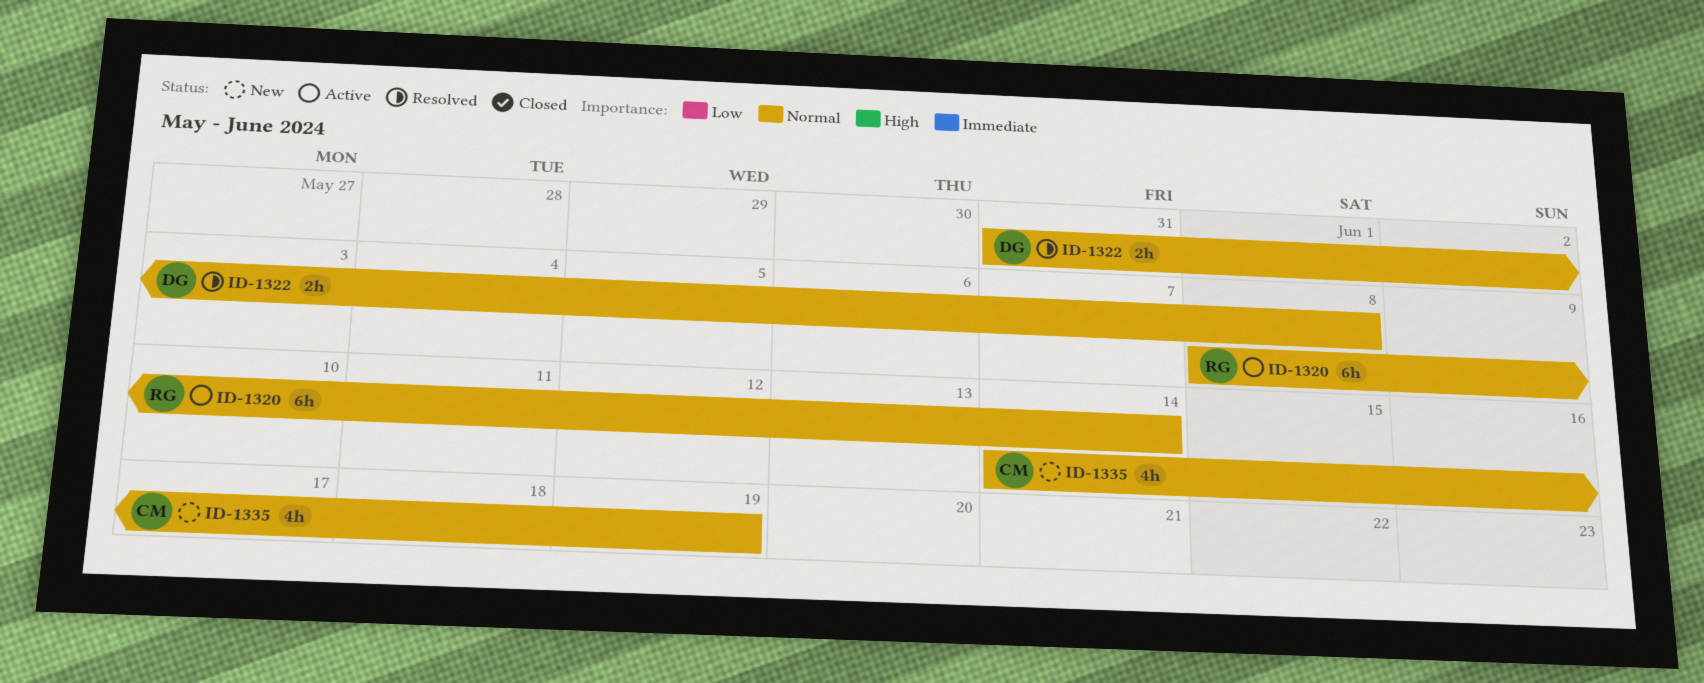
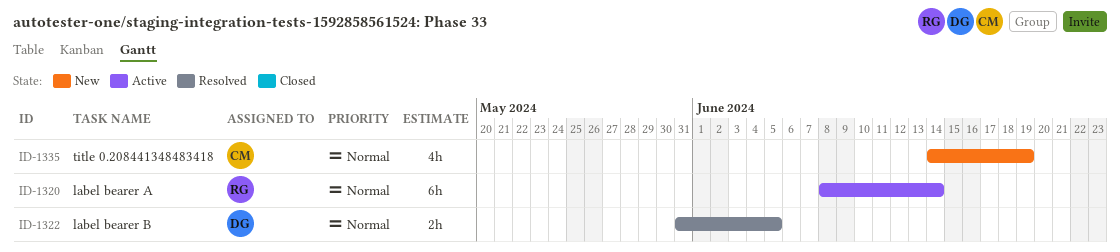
ID-1322, due: Jun 8 -> Jun 5

